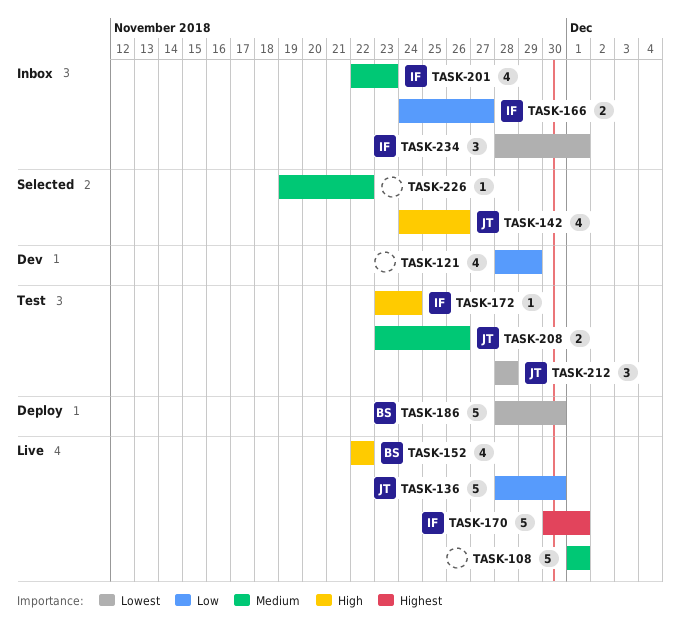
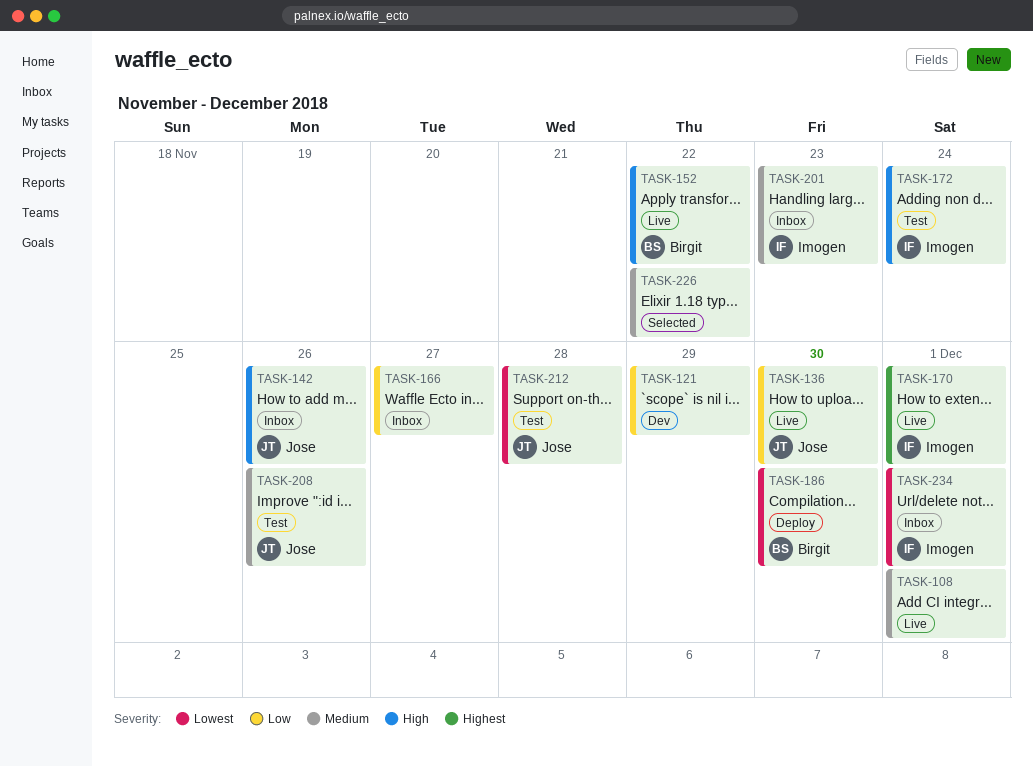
TASK-142, status: Selected -> Inbox
TASK-166, owner: Imogen -> none

